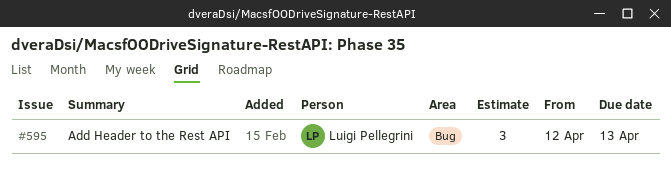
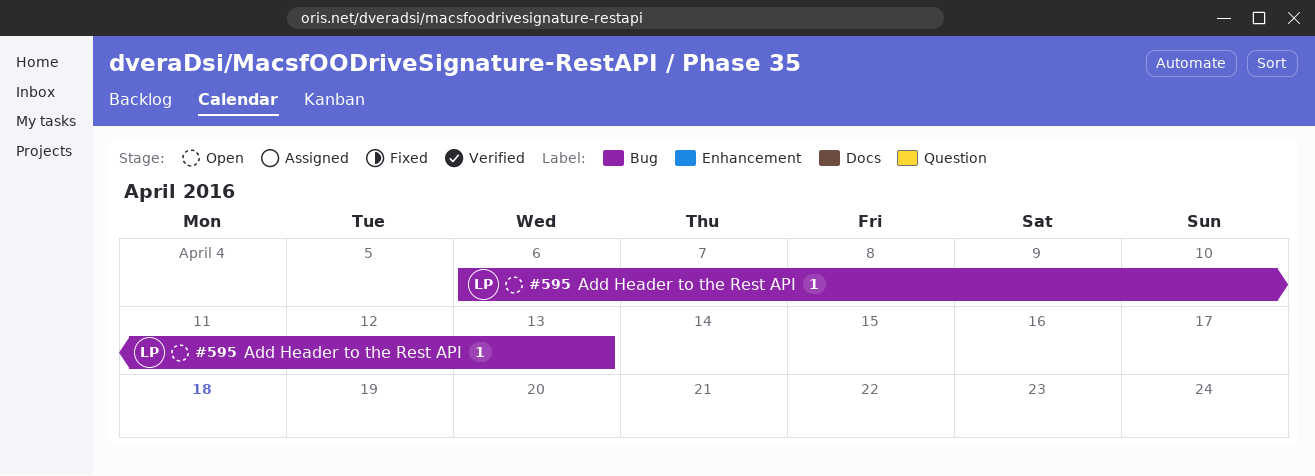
#595, estimate: 3 -> 1
#595, start: Apr 12 -> Apr 6

